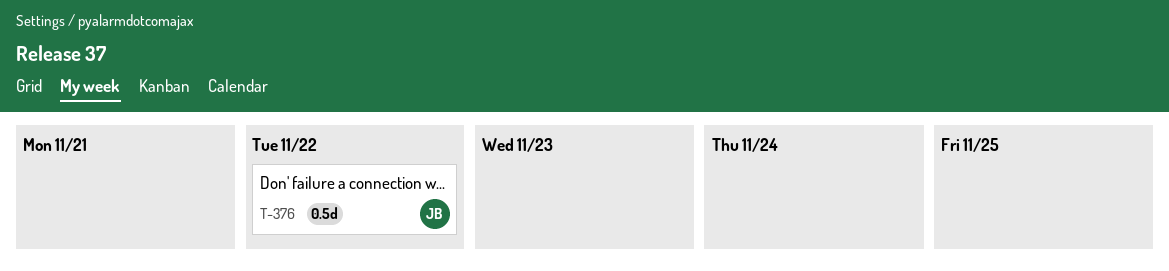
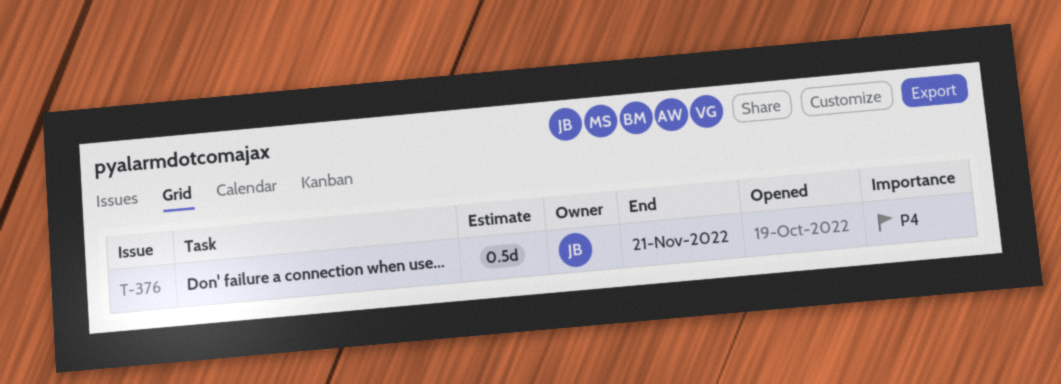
T-376, due: Nov 22 -> Nov 21

